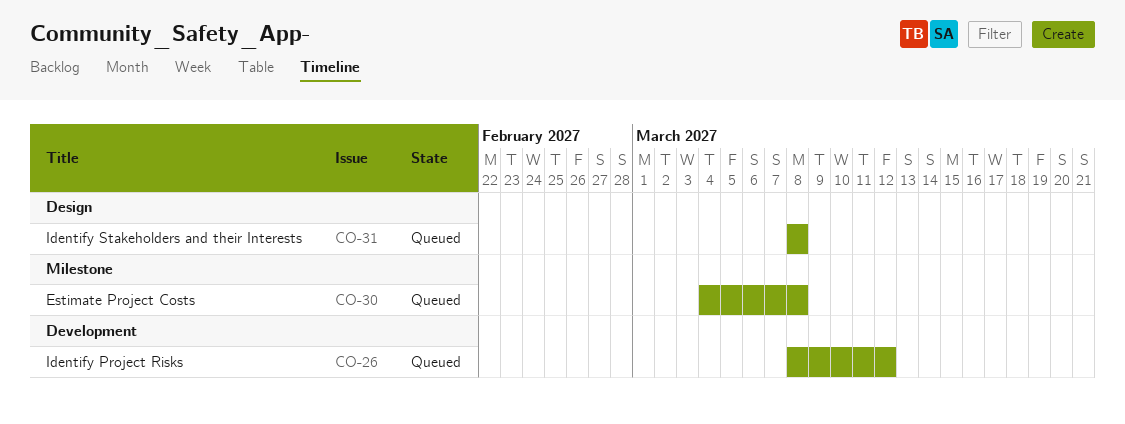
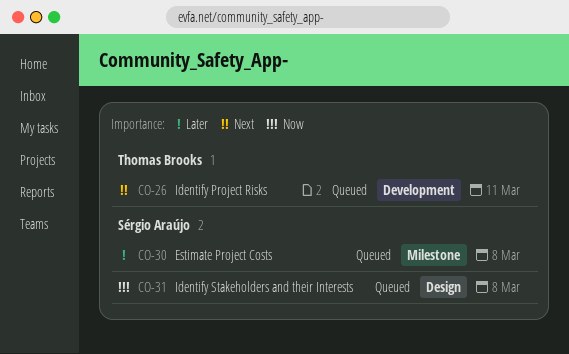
CO-26, due: Mar 12 -> Mar 11

